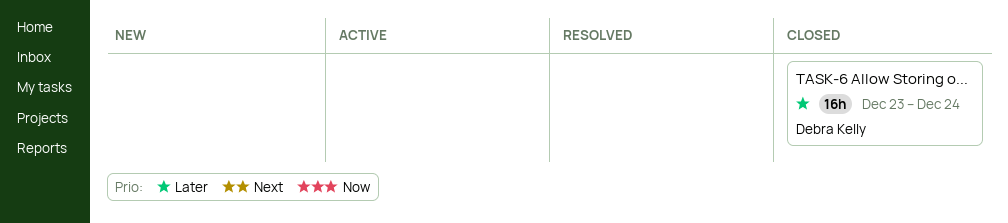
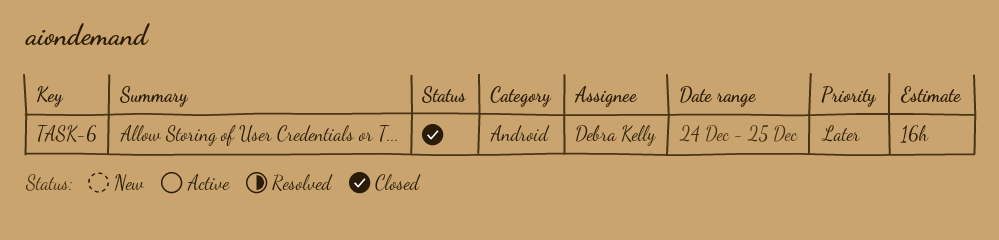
TASK-6, start: Dec 23 -> Dec 24
TASK-6, due: Dec 24 -> Dec 25

